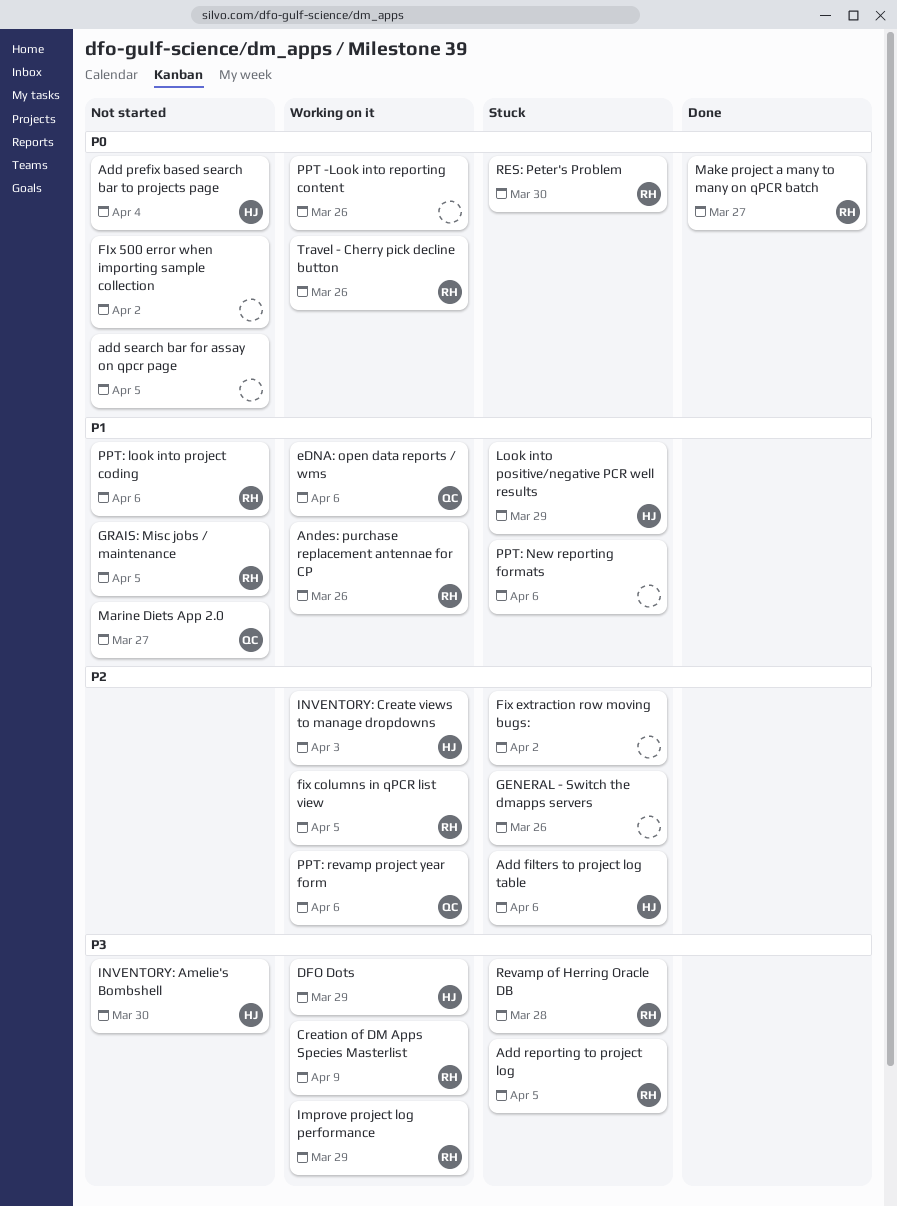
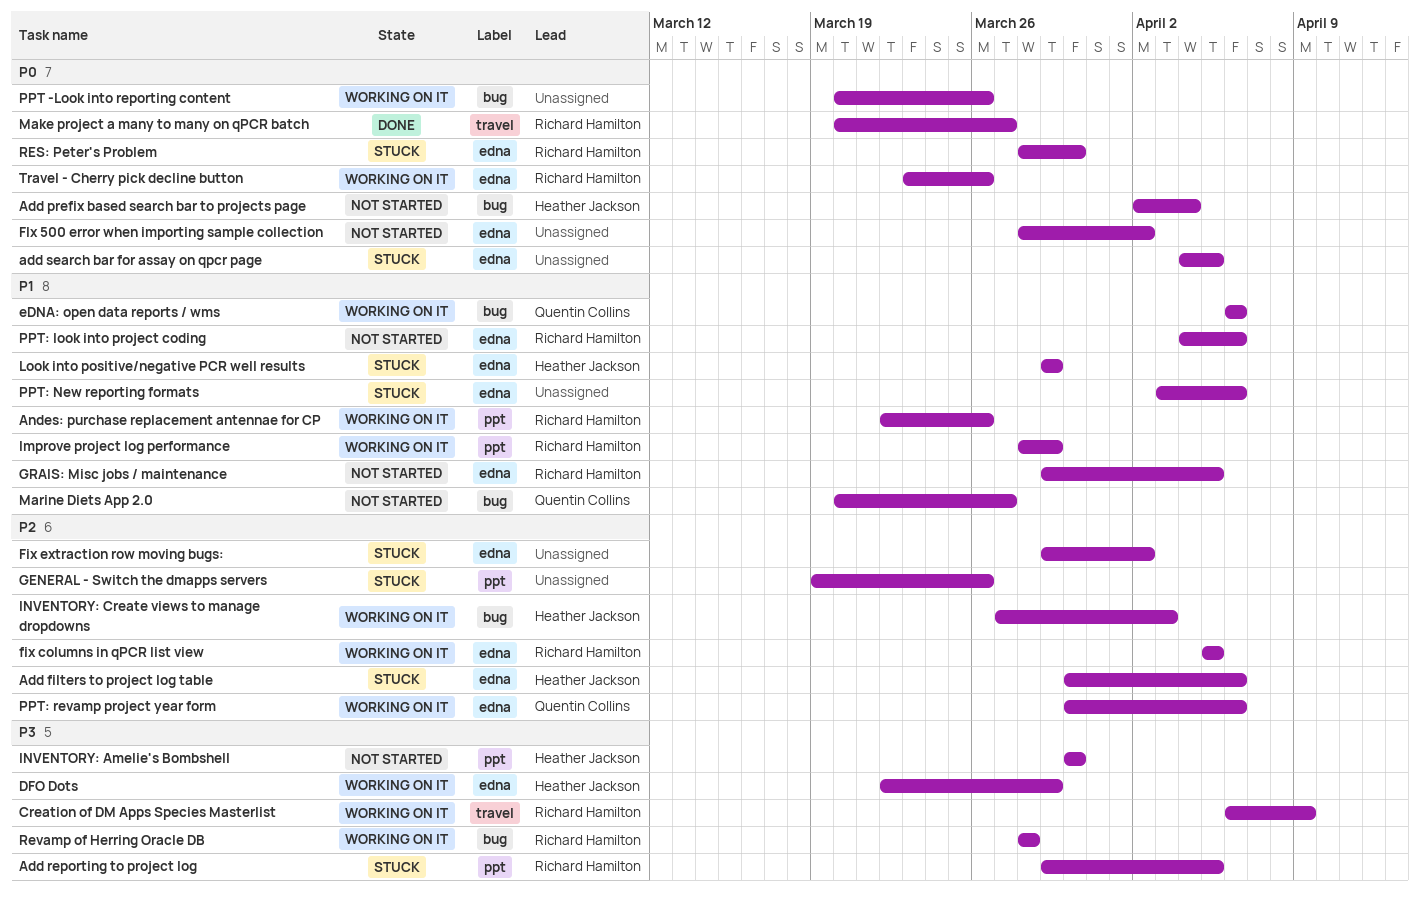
add search bar for assay on qpcr page, status: Not started -> Stuck
Improve project log performance, priority: P3 -> P1
Revamp of Herring Oracle DB, status: Stuck -> Working on it

